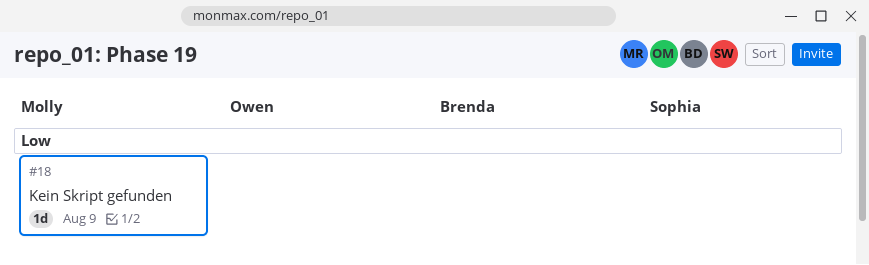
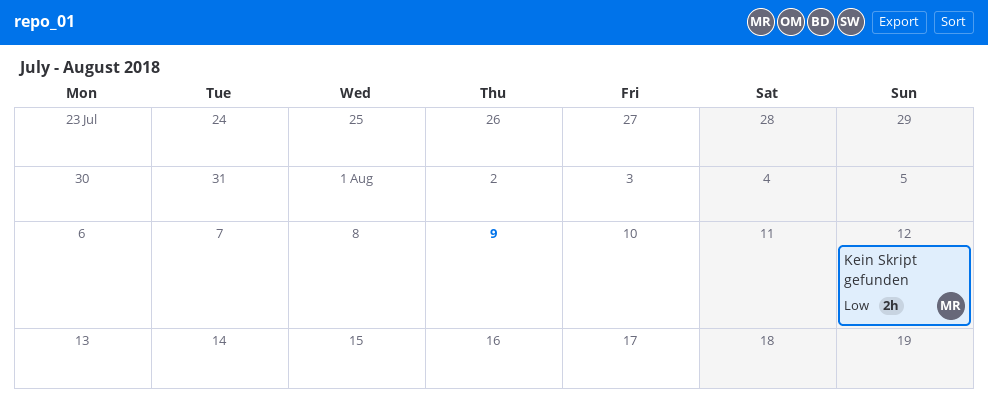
Kein Skript gefunden, estimate: 1d -> 2h
Kein Skript gefunden, due: Aug 9 -> Aug 12

